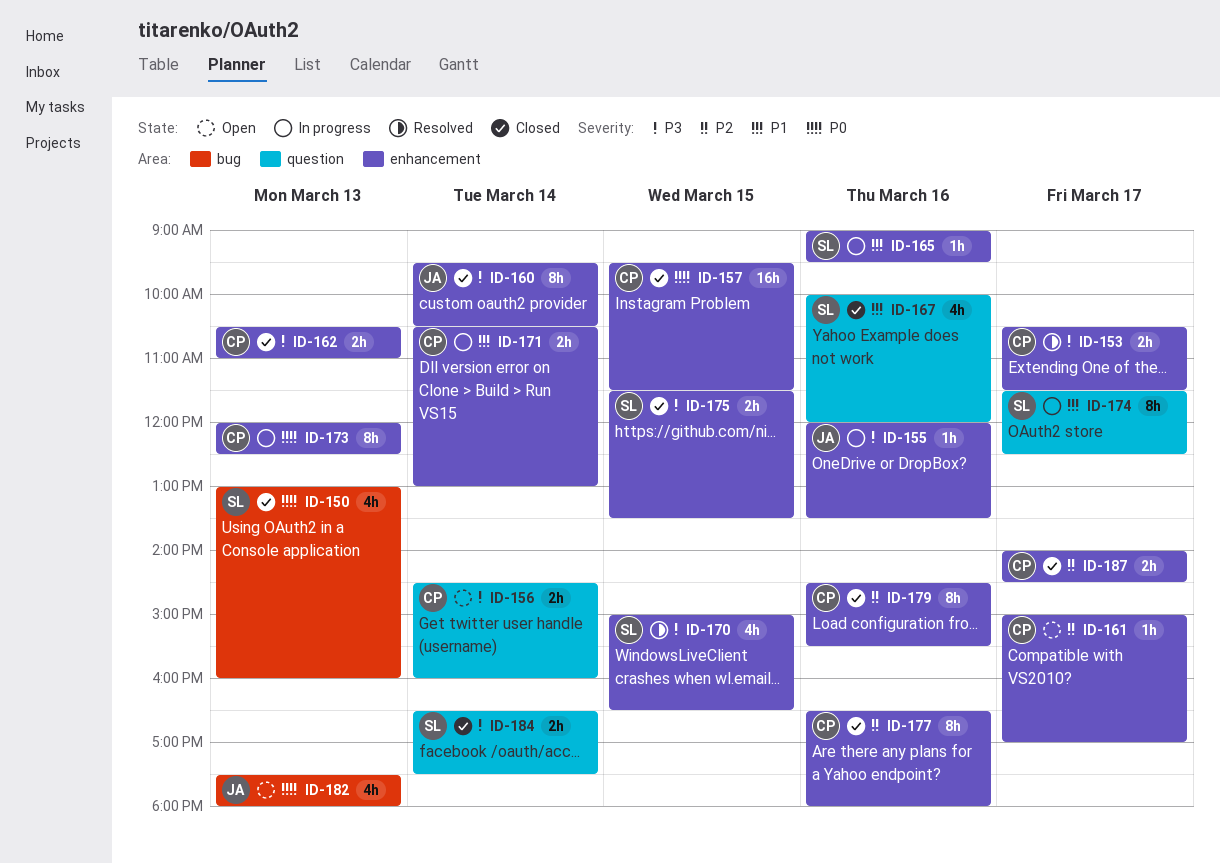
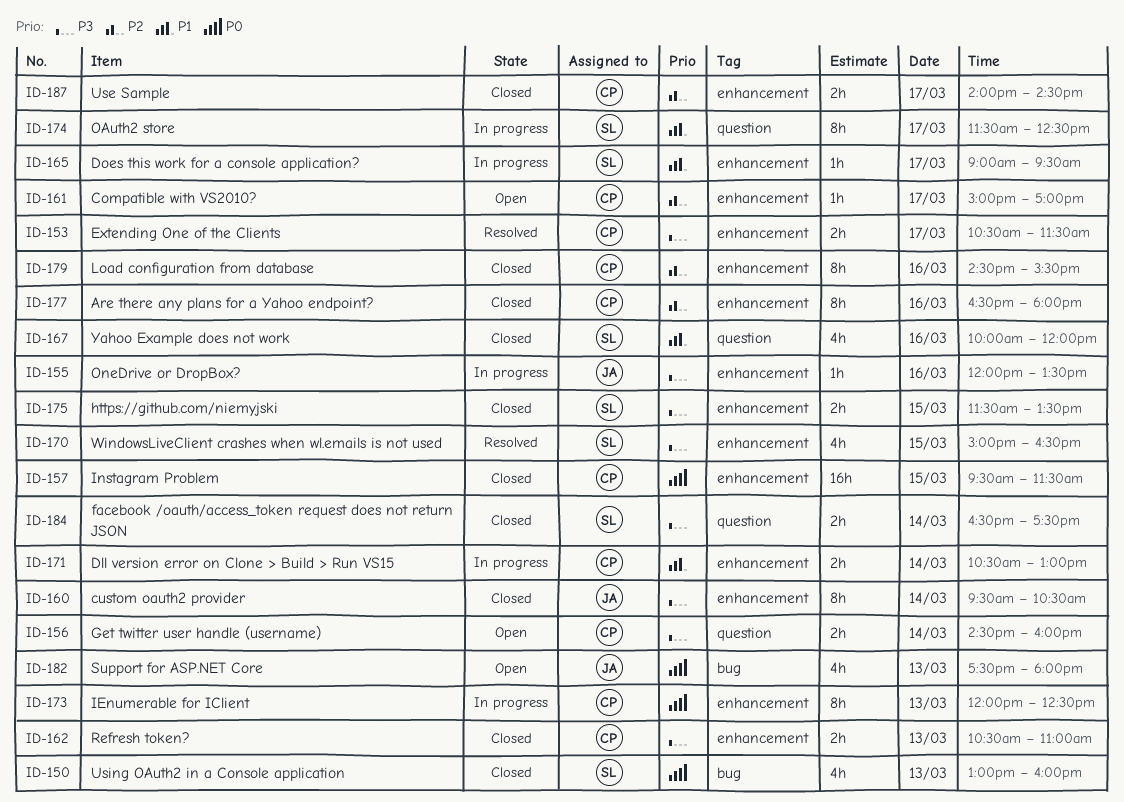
ID-165, day: Mar 16 -> Mar 17

